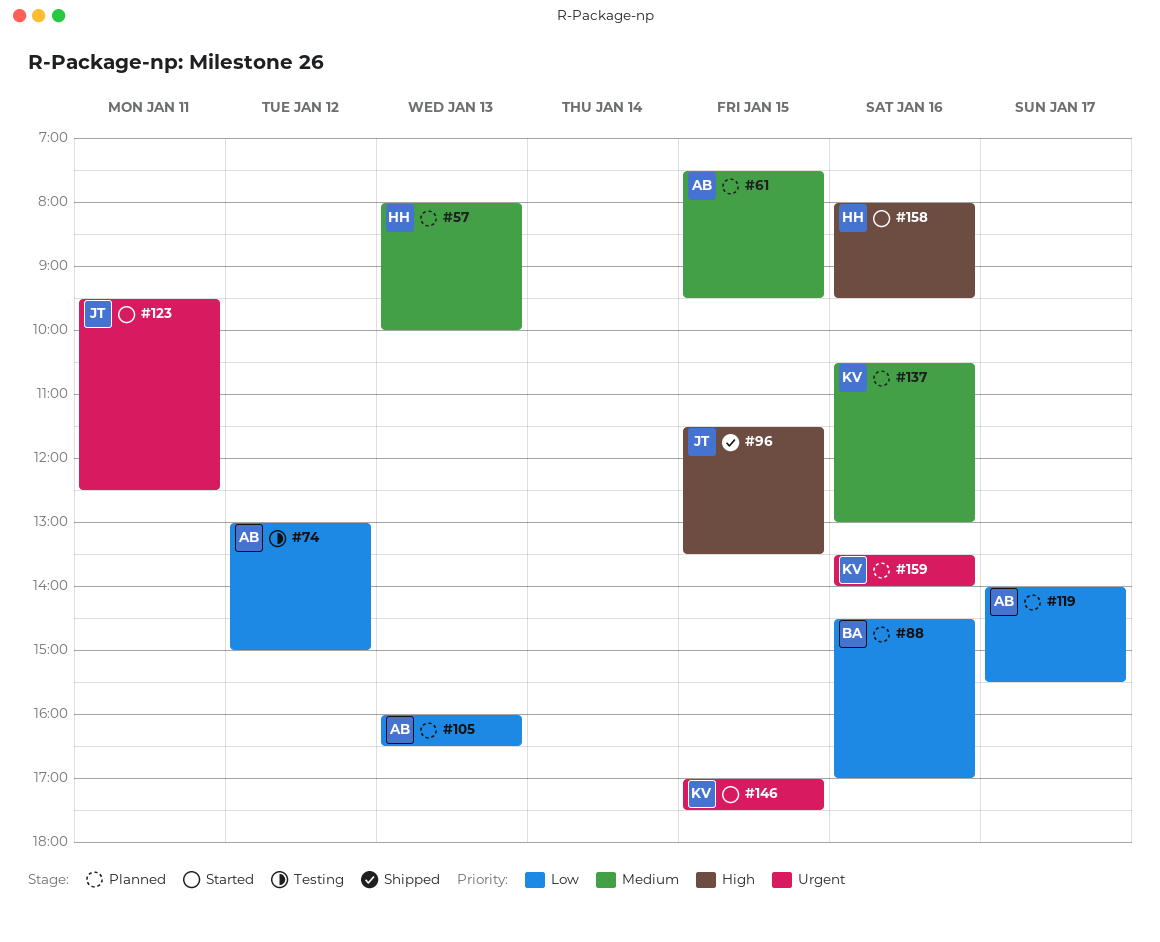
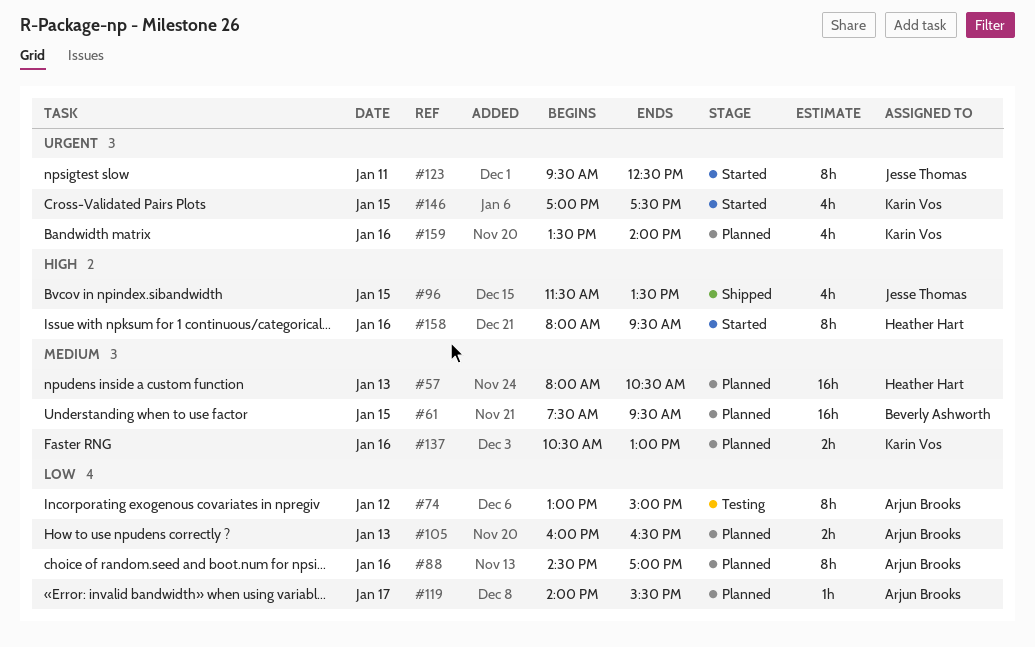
#57, ends: 10:00 -> 10:30
#61, owner: Arjun Brooks -> Beverly Ashworth
#88, owner: Beverly Ashworth -> Arjun Brooks

